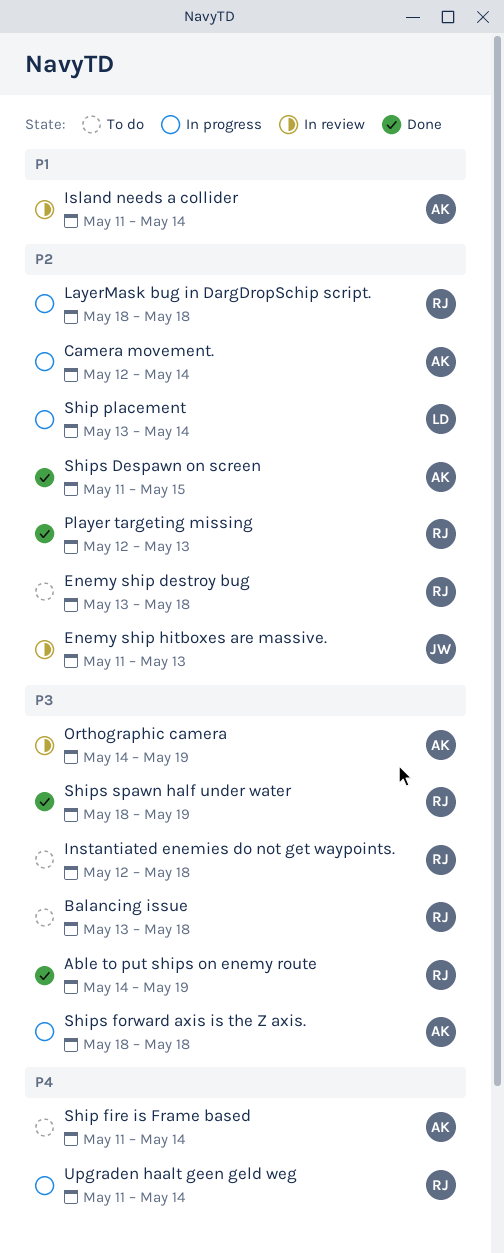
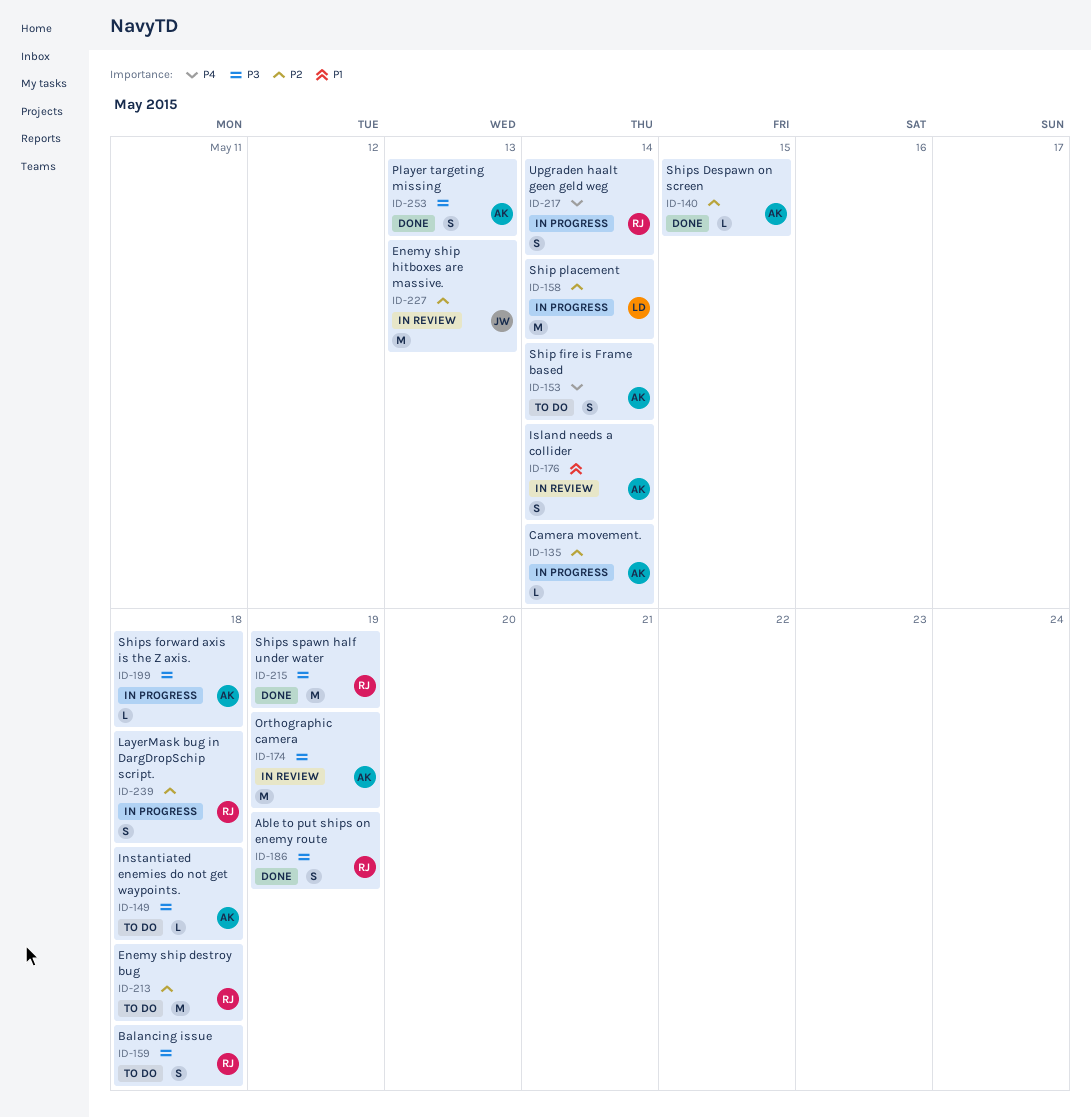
Instantiated enemies do not get waypoints., owner: RJ -> AK
Player targeting missing, owner: RJ -> AK
Player targeting missing, priority: P2 -> P3

